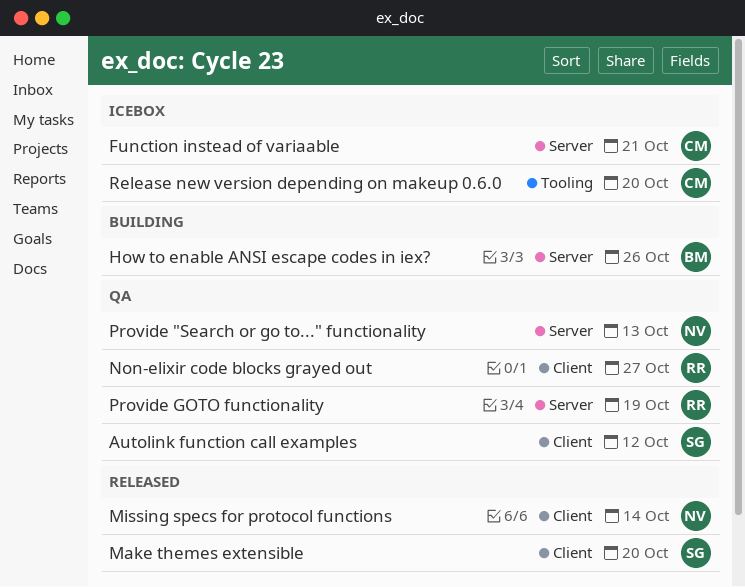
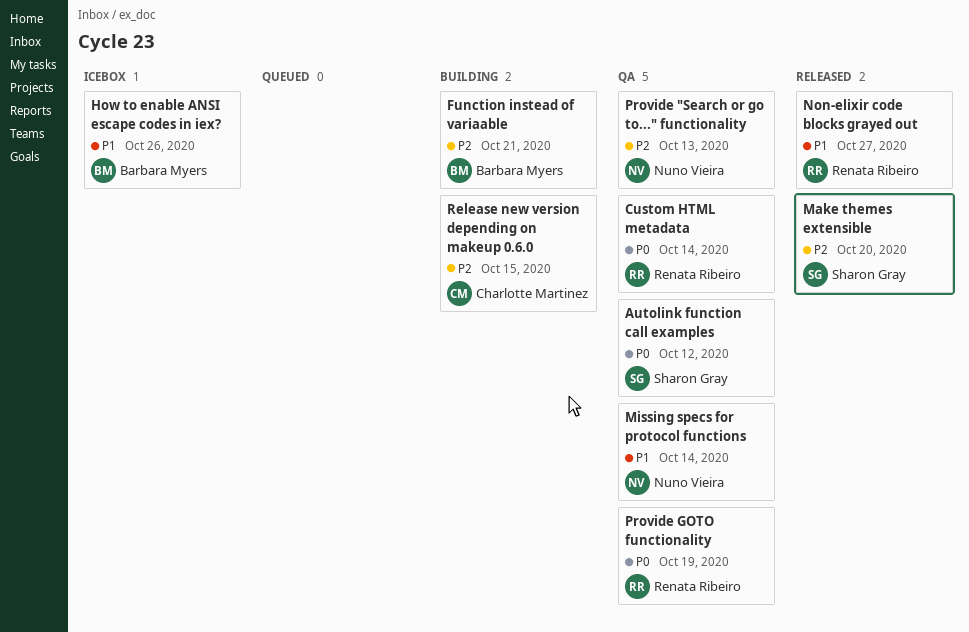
Custom HTML metadata: none -> present
Function instead of variaable, status: Icebox -> Building
Function instead of variaable, owner: Charlotte Martinez -> Barbara Myers
How to enable ANSI escape codes in iex?, status: Building -> Icebox
Missing specs for protocol functions, status: Released -> QA
Non-elixir code blocks grayed out, status: QA -> Released
Release new version depending on makeup 0.6.0, status: Icebox -> Building
Release new version depending on makeup 0.6.0, due: Oct 20 -> Oct 15

